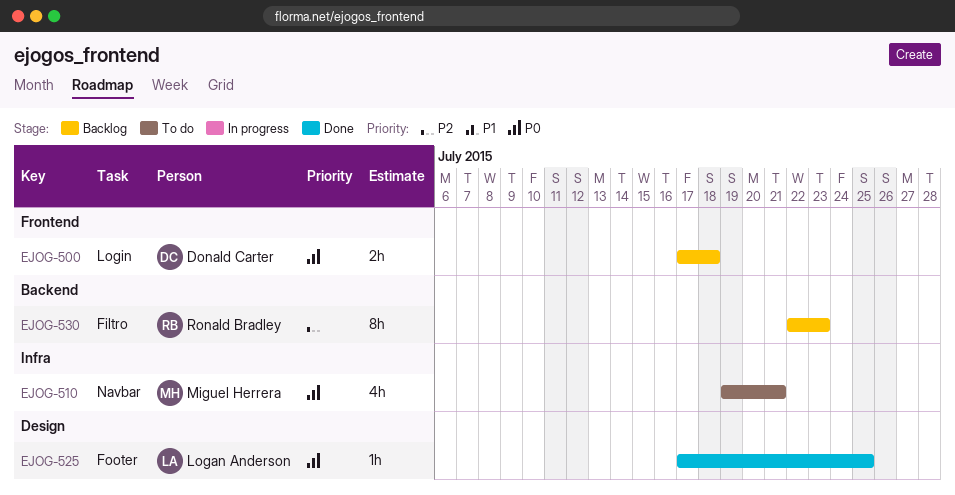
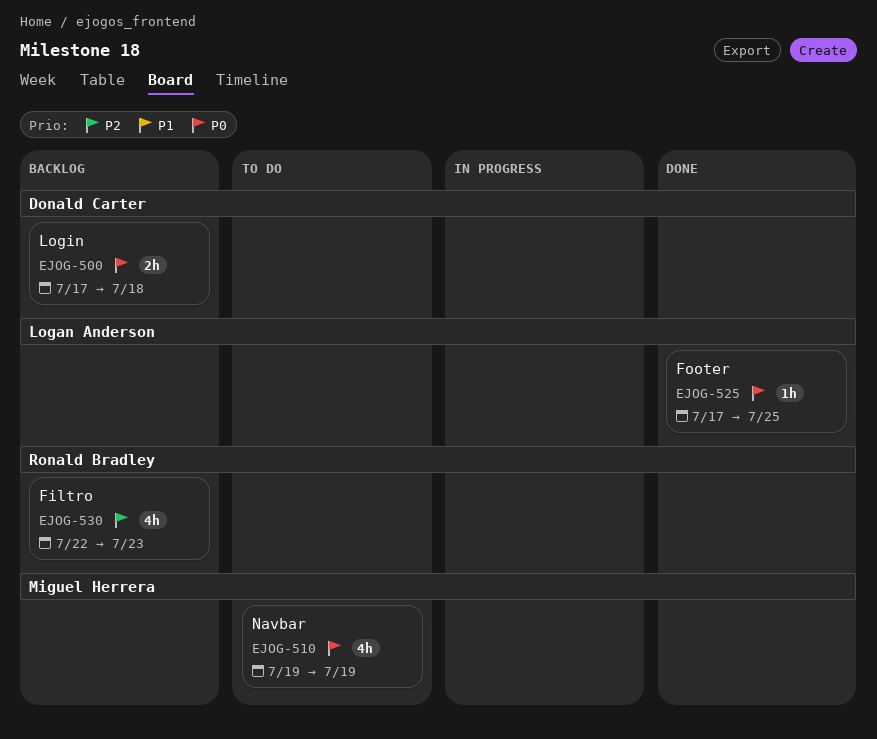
EJOG-510, due: Jul 21 -> Jul 19
EJOG-530, estimate: 8h -> 4h

